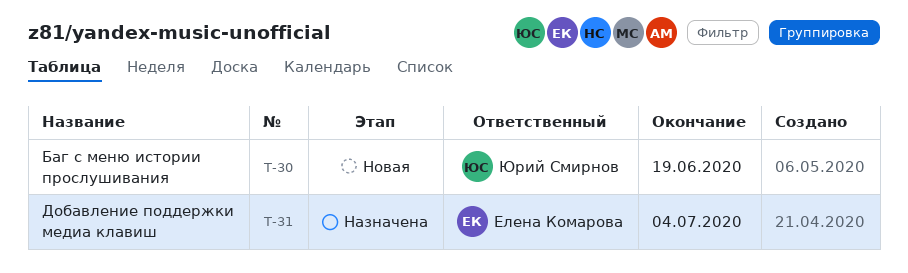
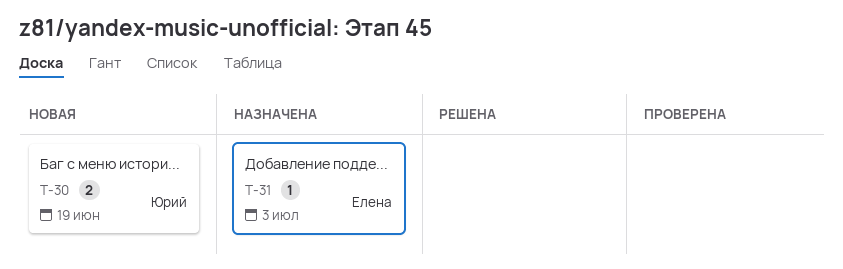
T-31, due: Jul 4 -> Jul 3

